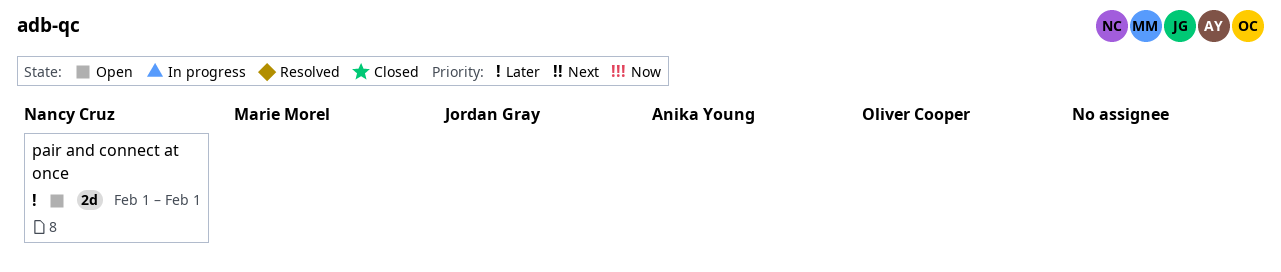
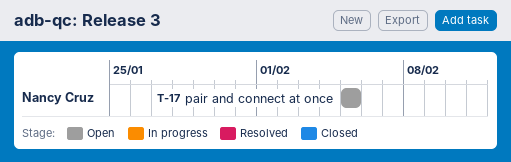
pair and connect at once, start: Feb 1 -> Feb 5
pair and connect at once, due: Feb 1 -> Feb 5

